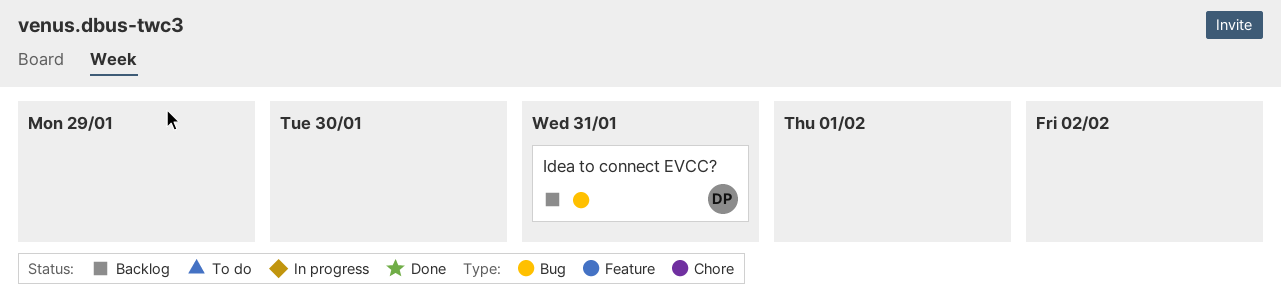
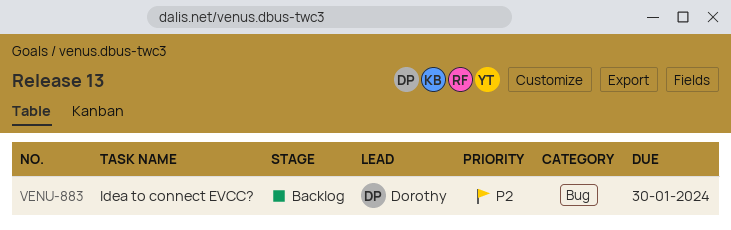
Idea to connect EVCC?, due: Jan 31 -> Jan 30

